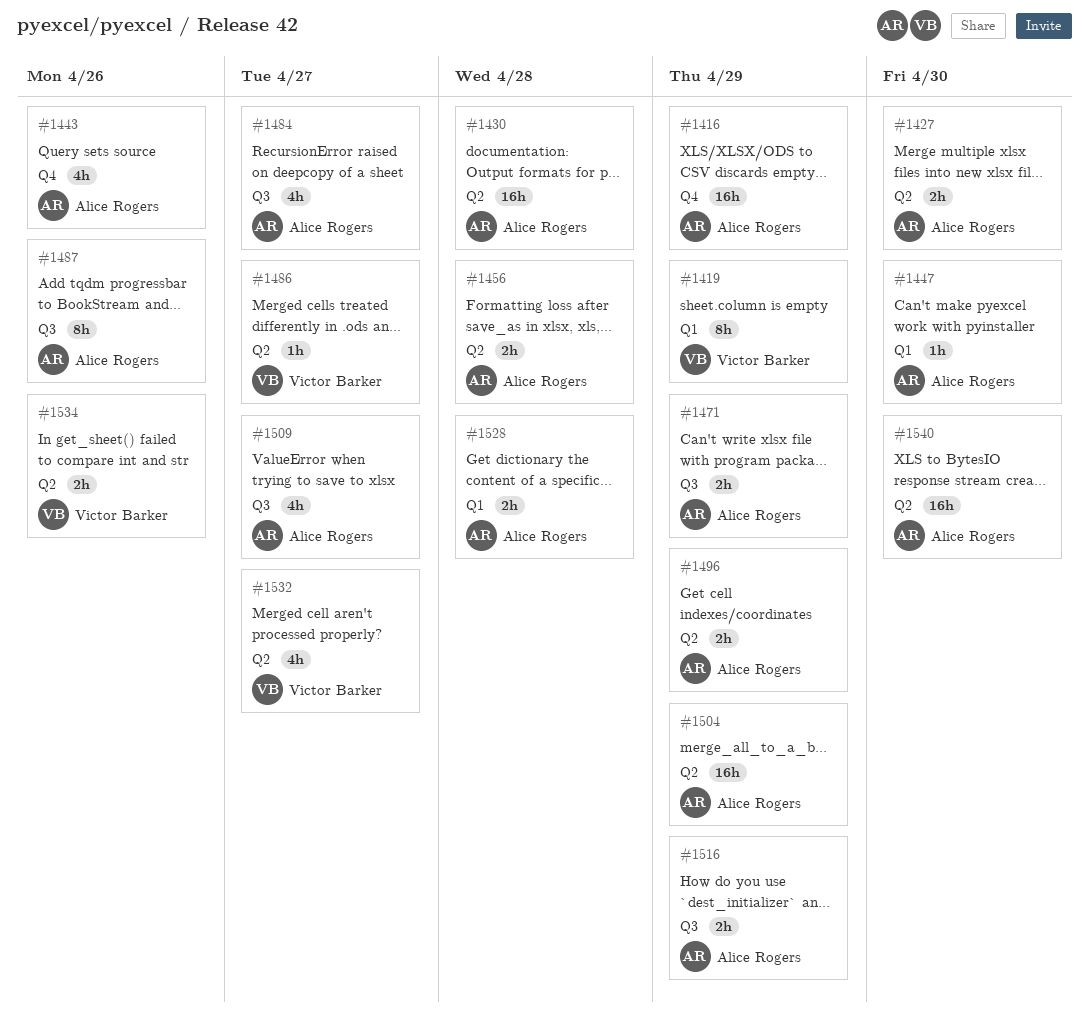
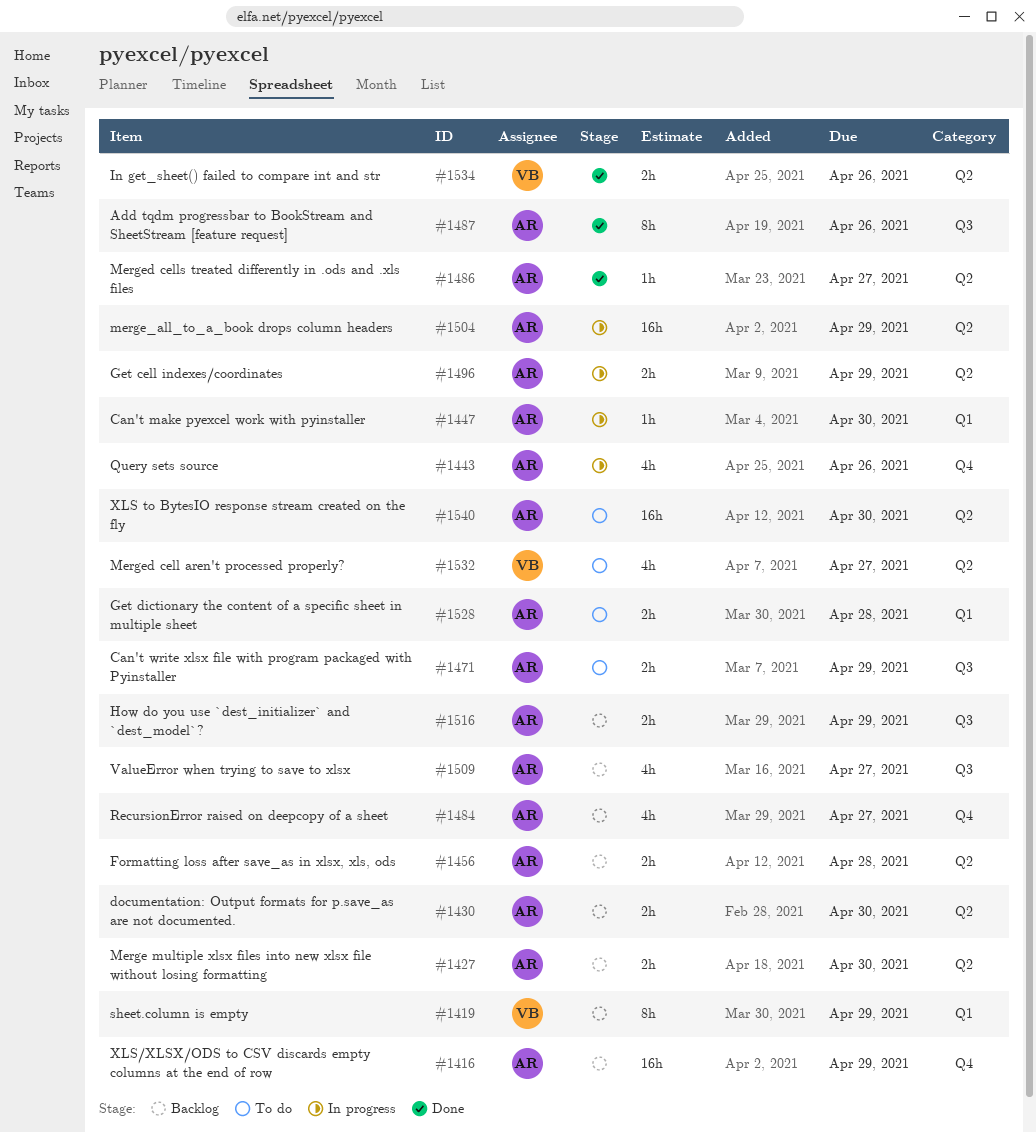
#1430, estimate: 16h -> 2h
#1430, due: Apr 28 -> Apr 30
#1484, label: Q3 -> Q4
#1486, owner: Victor Barker -> Alice Rogers

